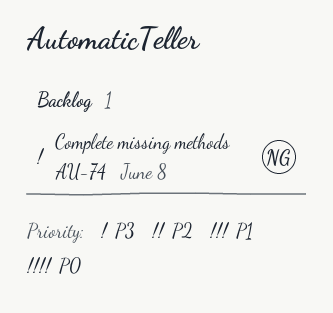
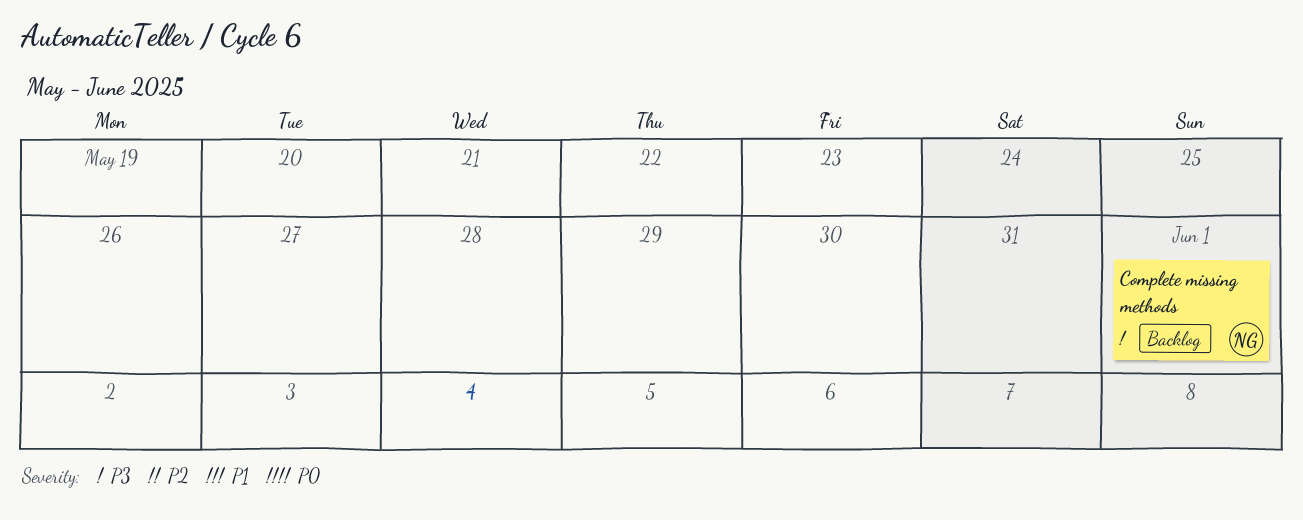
Complete missing methods, due: Jun 8 -> Jun 1

